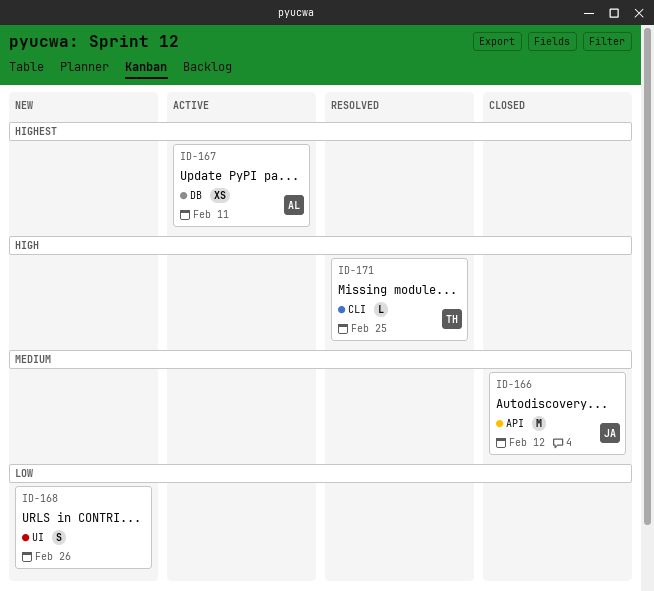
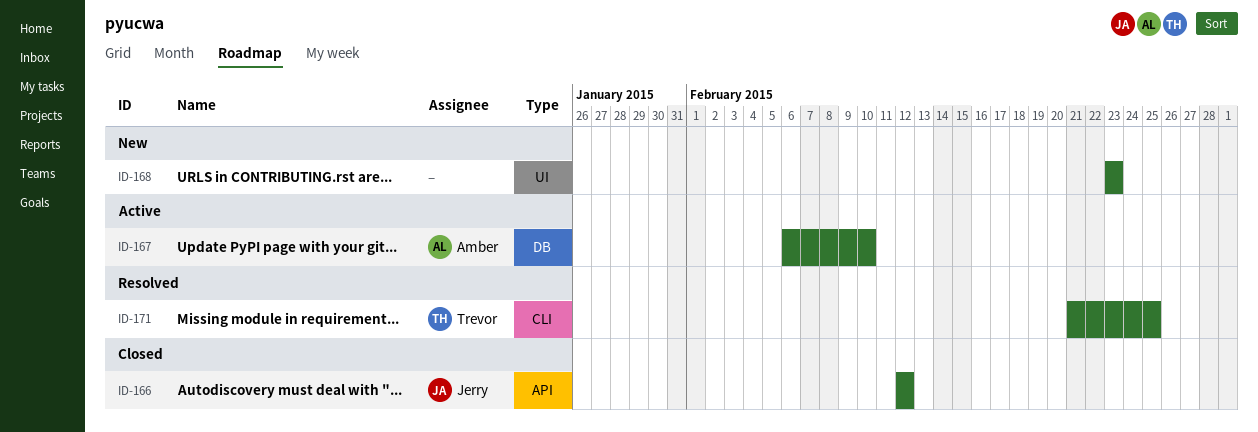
ID-167, due: Feb 11 -> Feb 10
ID-168, due: Feb 26 -> Feb 23

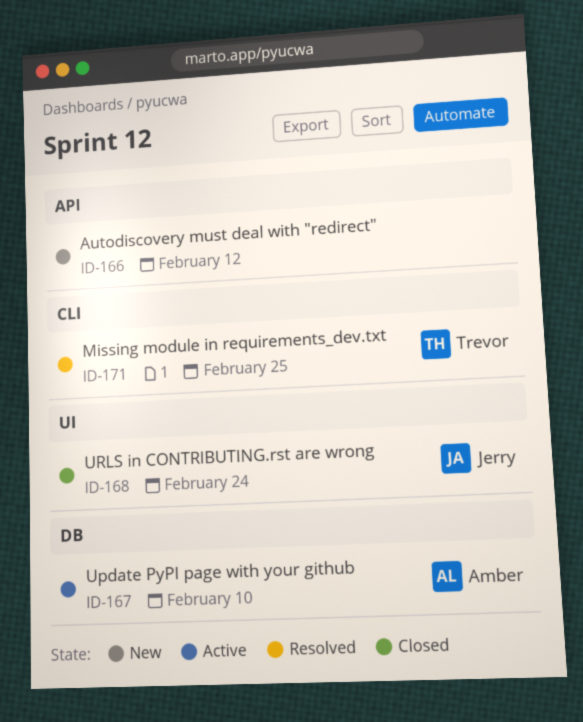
ID-166, status: Closed -> New
ID-166, owner: Jerry -> none
ID-168, status: New -> Closed
ID-168, owner: none -> Jerry
ID-168, due: Feb 23 -> Feb 24

